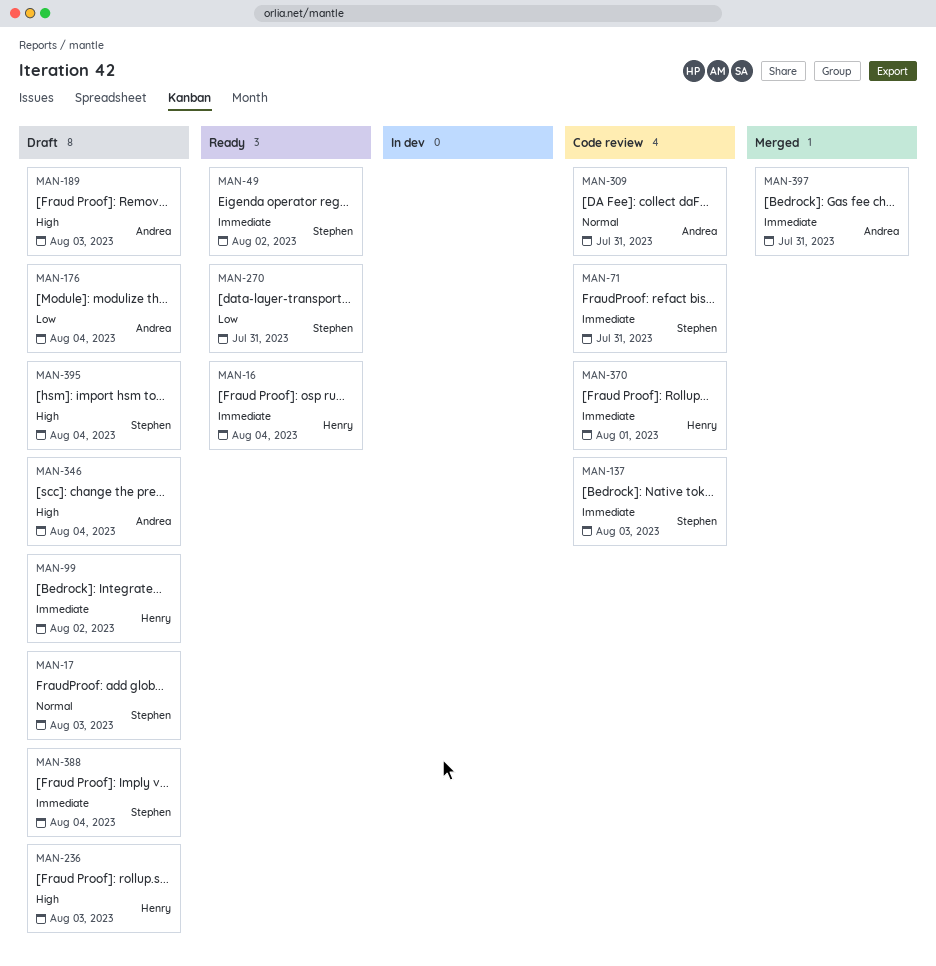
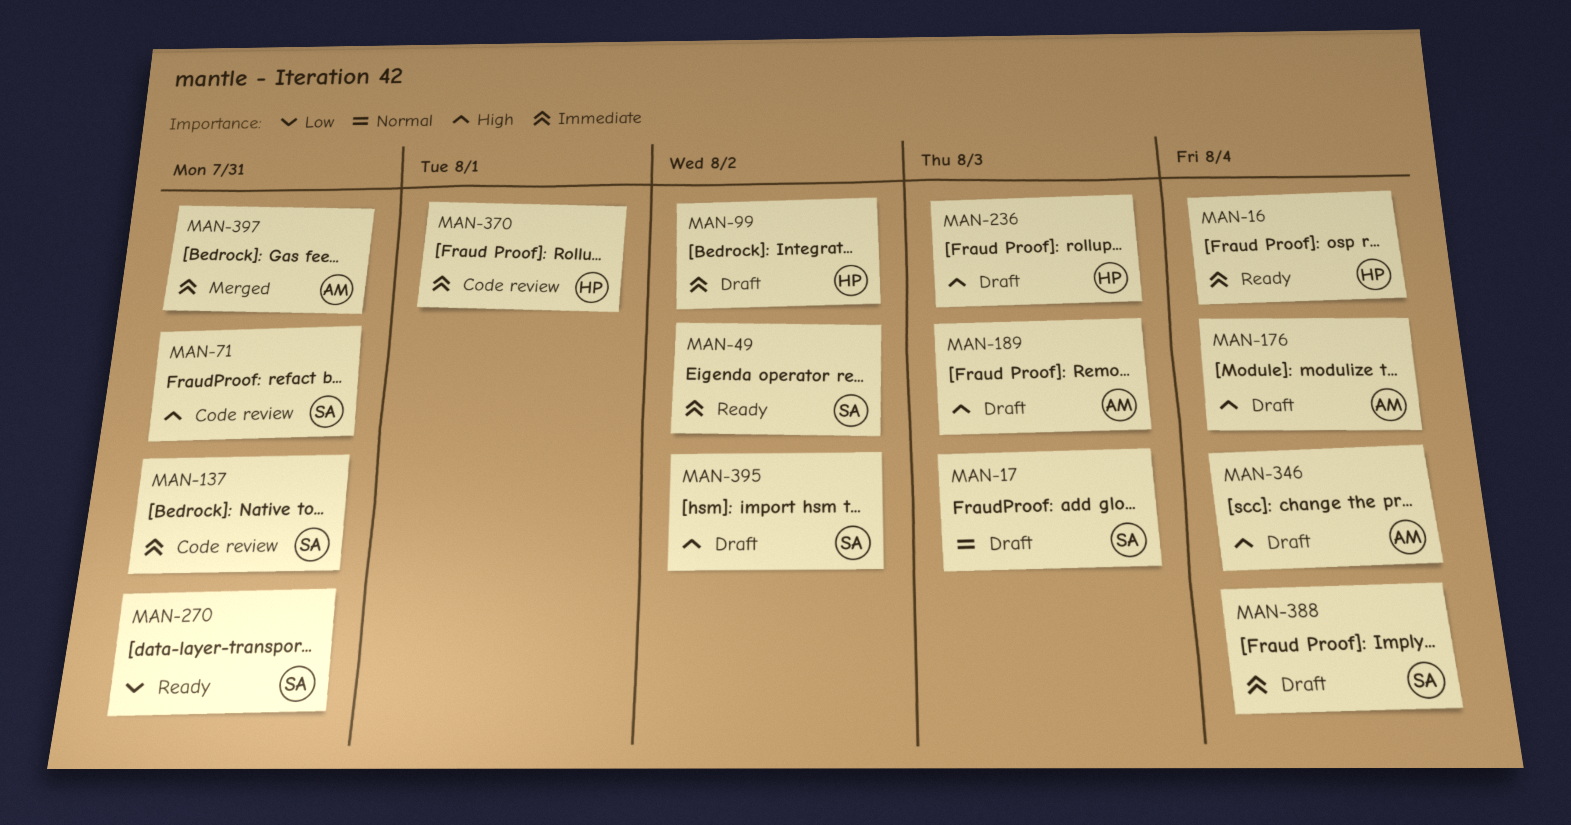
MAN-71, priority: Immediate -> High
MAN-137, due: Aug 3 -> Jul 31
MAN-176, priority: Low -> High
MAN-309: present -> none
MAN-395, due: Aug 4 -> Aug 2

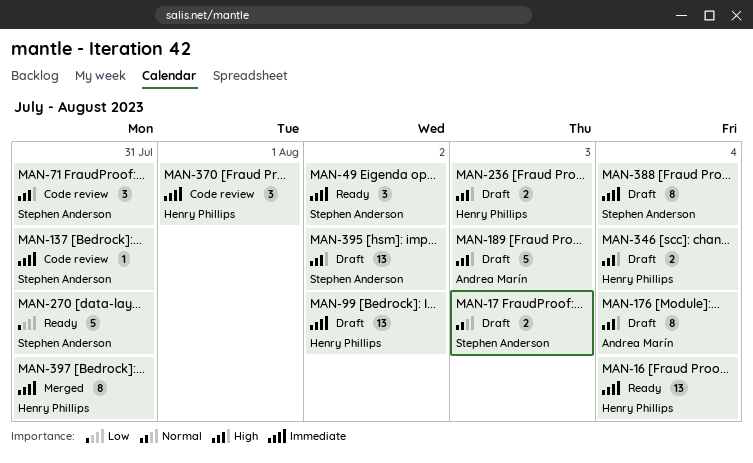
MAN-346, owner: Andrea Marín -> Henry Phillips
MAN-397, owner: Andrea Marín -> Henry Phillips

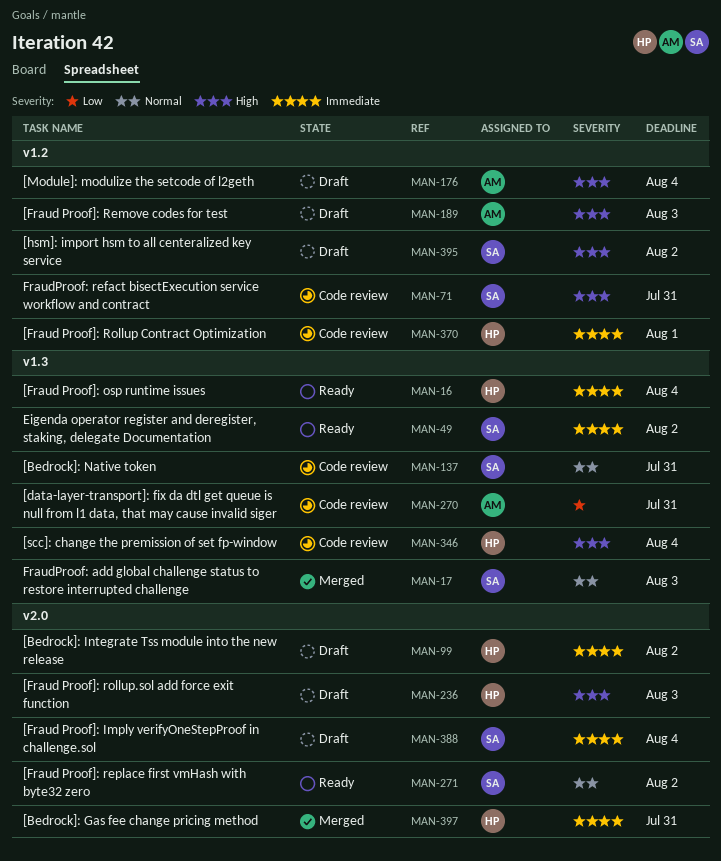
MAN-17, status: Draft -> Merged
MAN-137, priority: Immediate -> Normal
MAN-270, status: Ready -> Code review
MAN-270, owner: Stephen Anderson -> Andrea Marín
MAN-271: none -> present
MAN-346, status: Draft -> Code review

